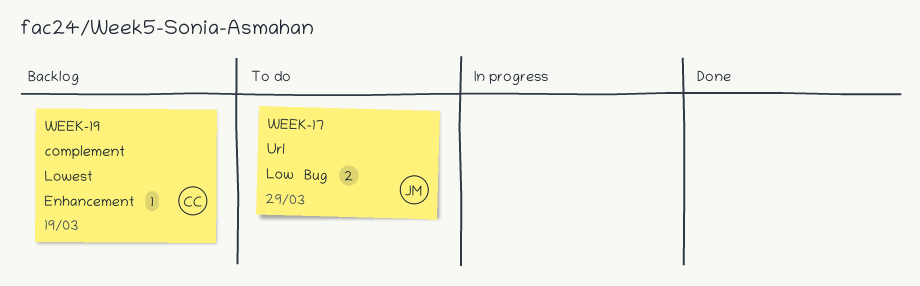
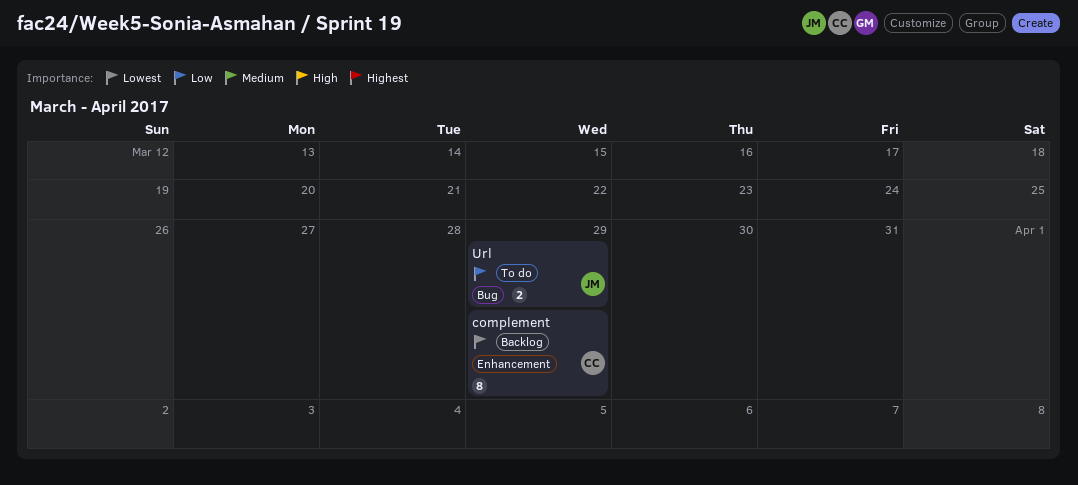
complement, estimate: 1 -> 8
complement, due: Mar 19 -> Mar 29

